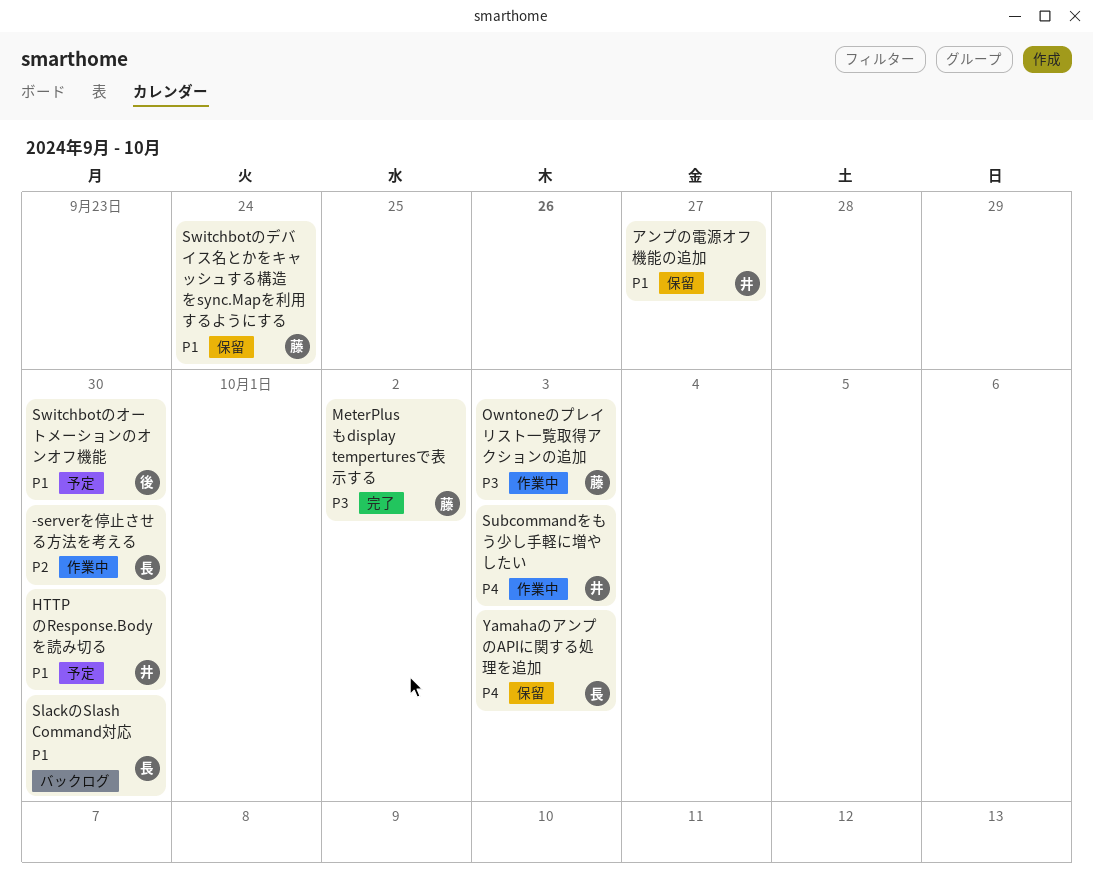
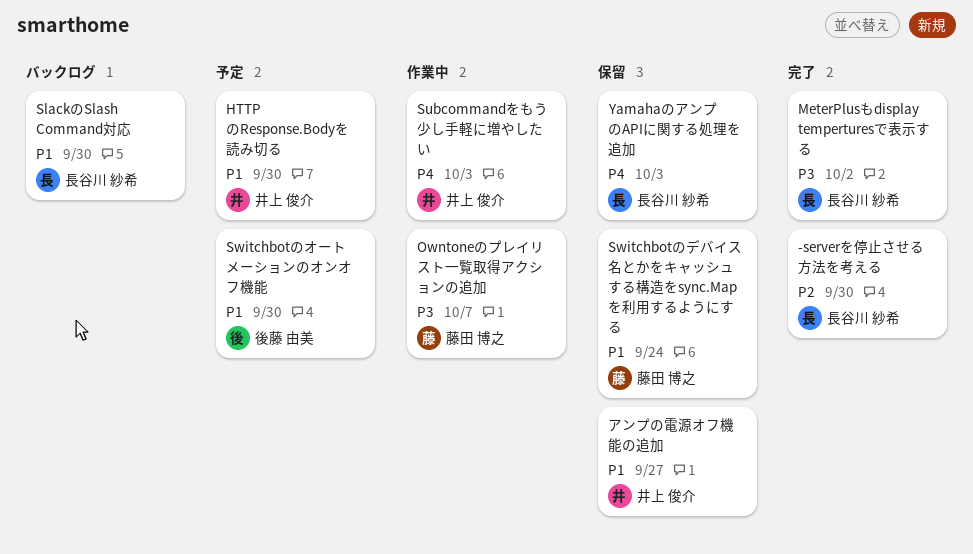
-serverを停止させる方法を考える, status: 作業中 -> 完了
MeterPlusもdisplay temperturesで表示する, owner: 藤田 博之 -> 長谷川 紗希
Owntoneのプレイリスト一覧取得アクションの追加, due: Oct 3 -> Oct 7

